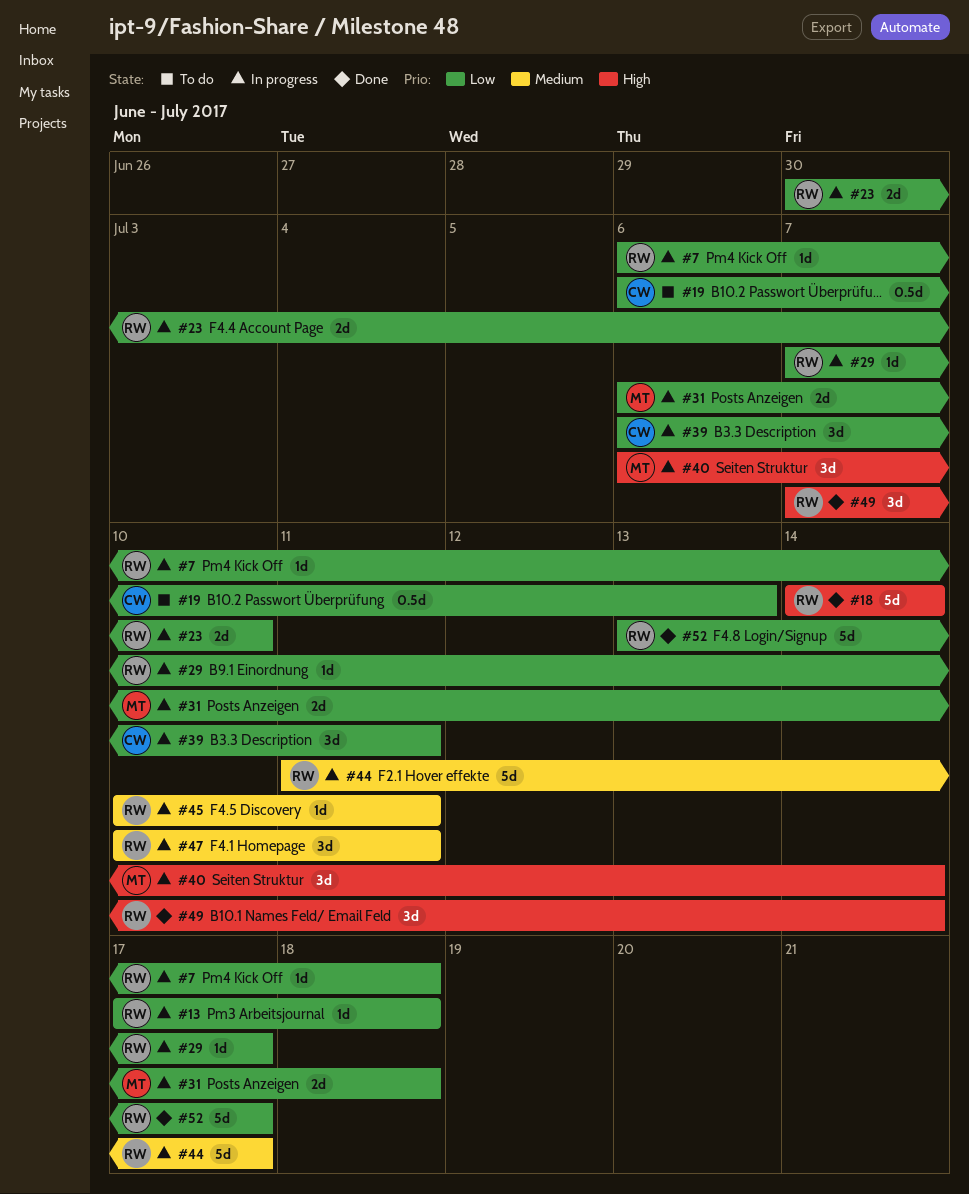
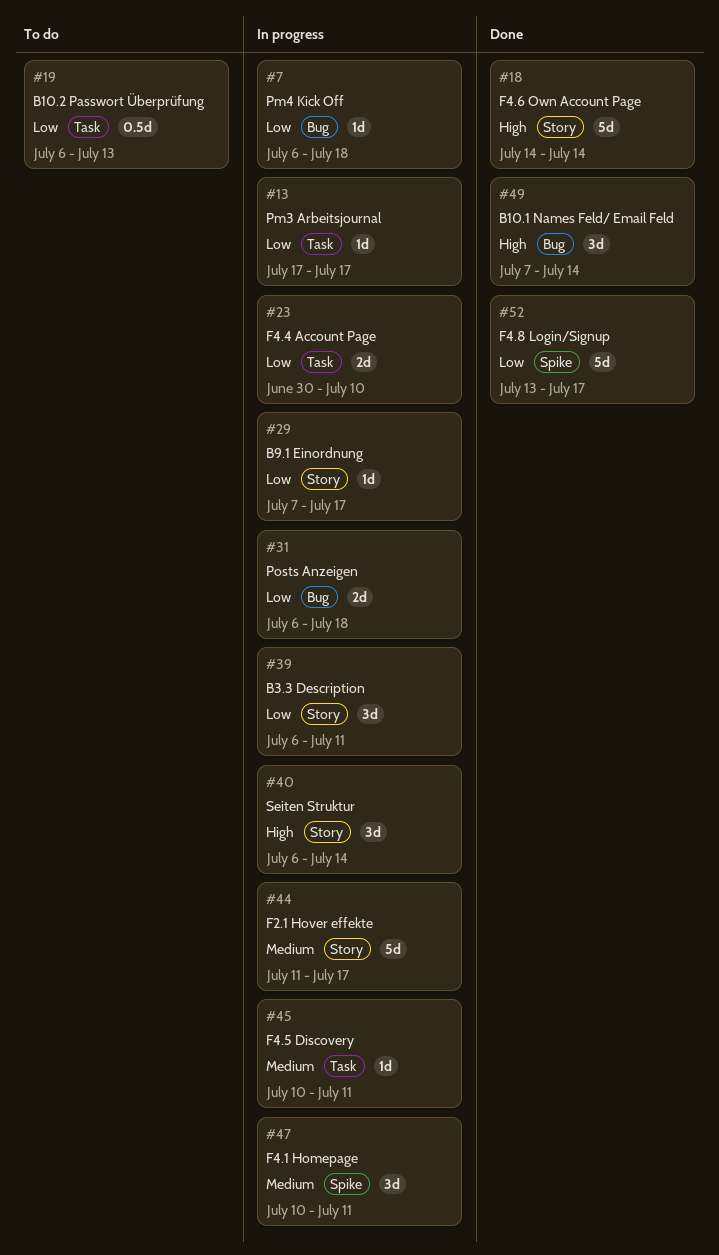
#13, due: Jul 18 -> Jul 17

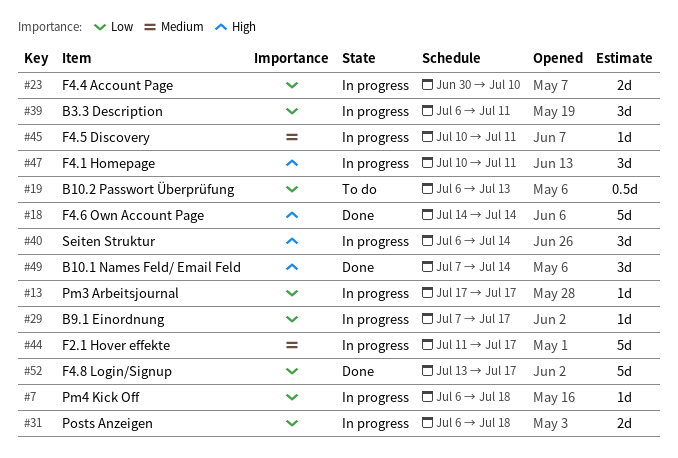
#47, priority: Medium -> High

